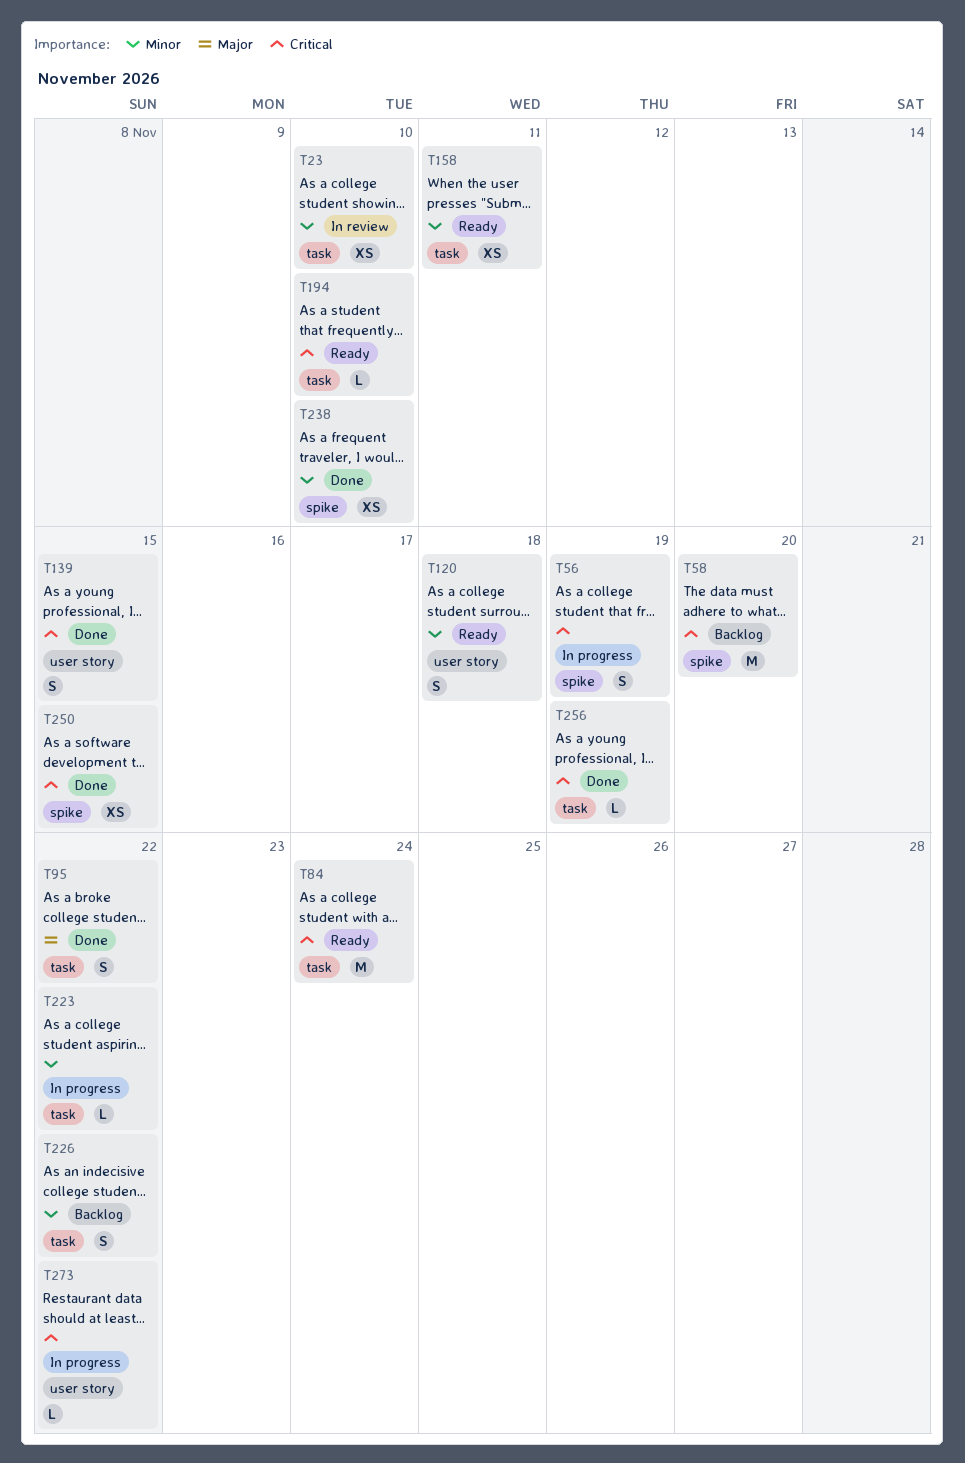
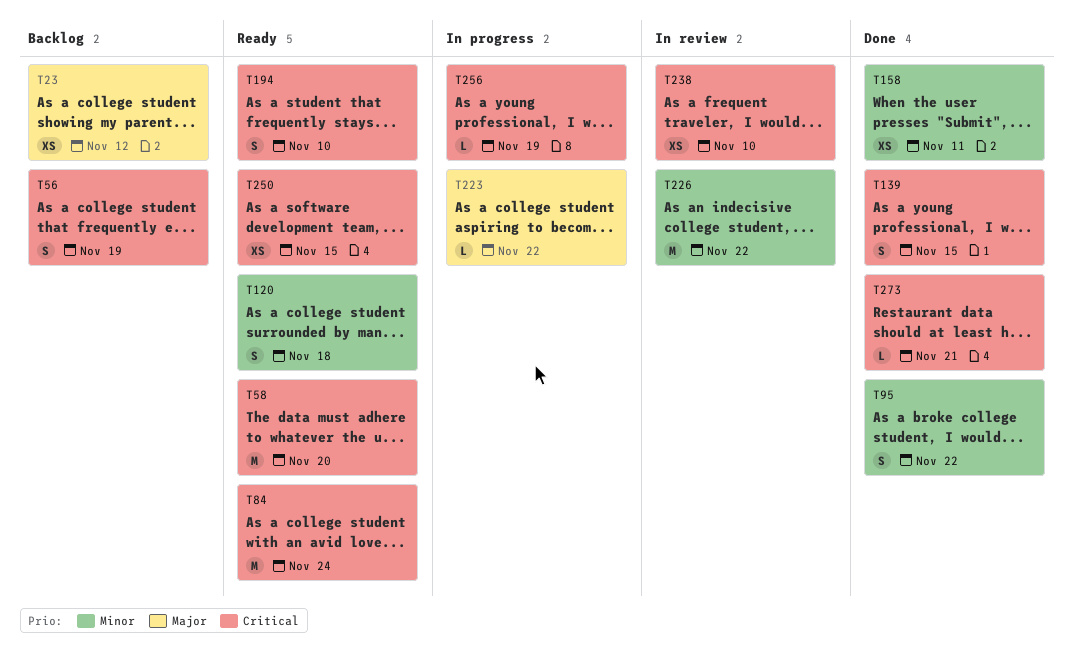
T23, status: In review -> Backlog
T23, priority: Minor -> Major
T23, due: Nov 10 -> Nov 12
T56, status: In progress -> Backlog
T58, status: Backlog -> Ready
T95, priority: Major -> Minor
T158, status: Ready -> Done
T194, estimate: L -> S
T223, priority: Minor -> Major
T226, status: Backlog -> In review
T226, estimate: S -> M
T238, status: Done -> In review
T238, priority: Minor -> Critical
T250, status: Done -> Ready
T256, status: Done -> In progress
T273, status: In progress -> Done
T273, due: Nov 22 -> Nov 21

